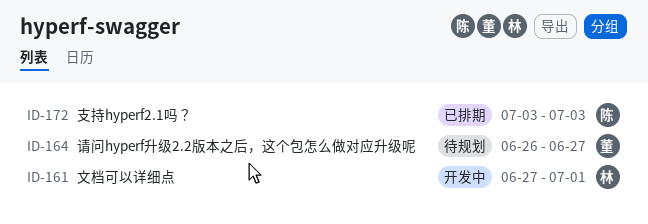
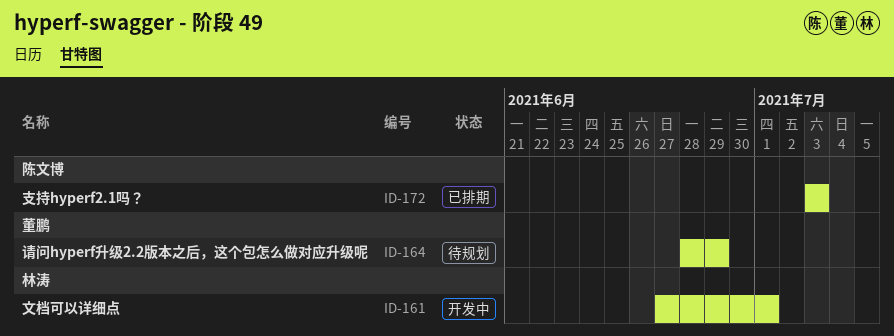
ID-164, start: Jun 26 -> Jun 28
ID-164, due: Jun 27 -> Jun 29

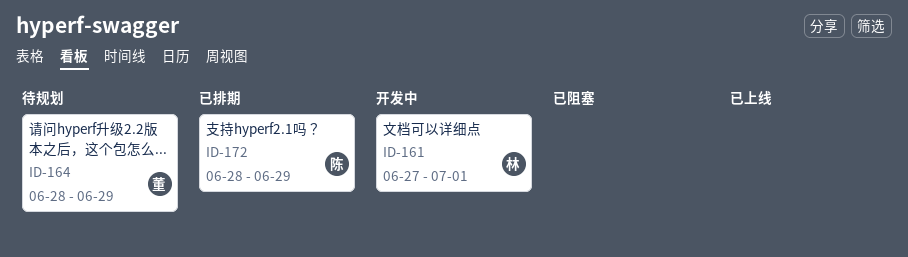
ID-172, start: Jul 3 -> Jun 28
ID-172, due: Jul 3 -> Jun 29

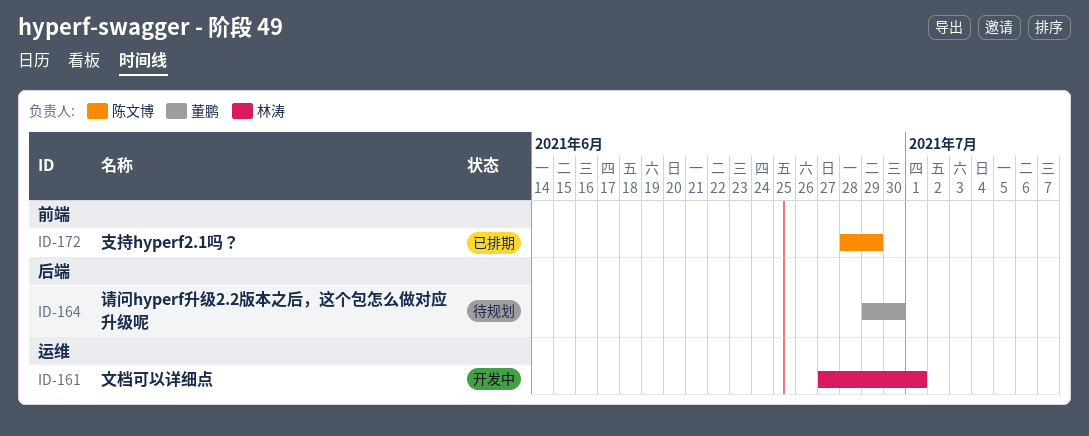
ID-164, start: Jun 28 -> Jun 29
ID-164, due: Jun 29 -> Jun 30

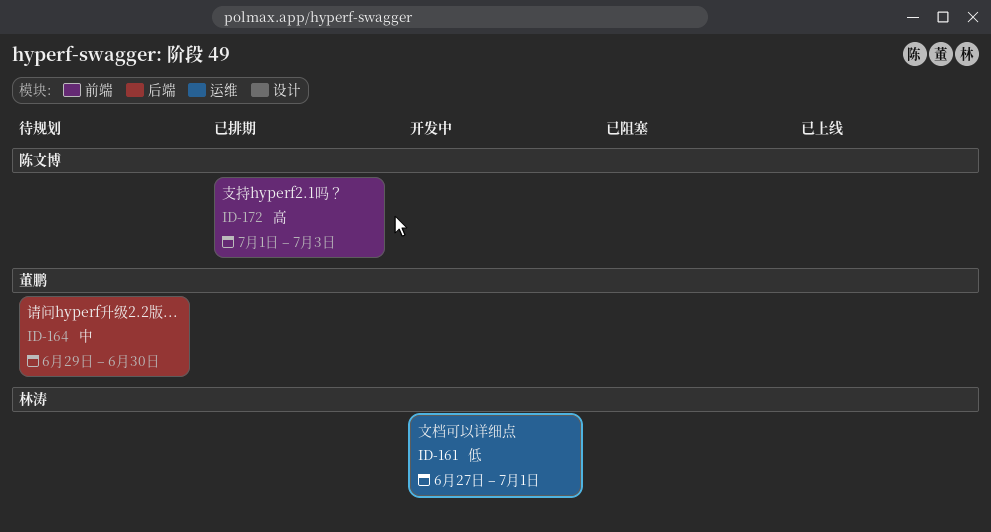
ID-172, start: Jun 28 -> Jul 1
ID-172, due: Jun 29 -> Jul 3

